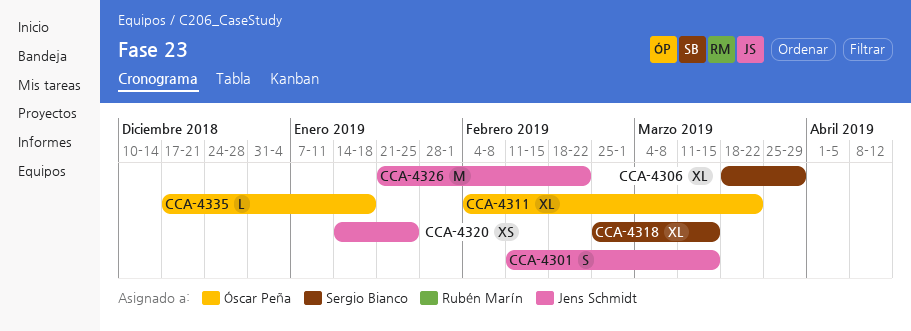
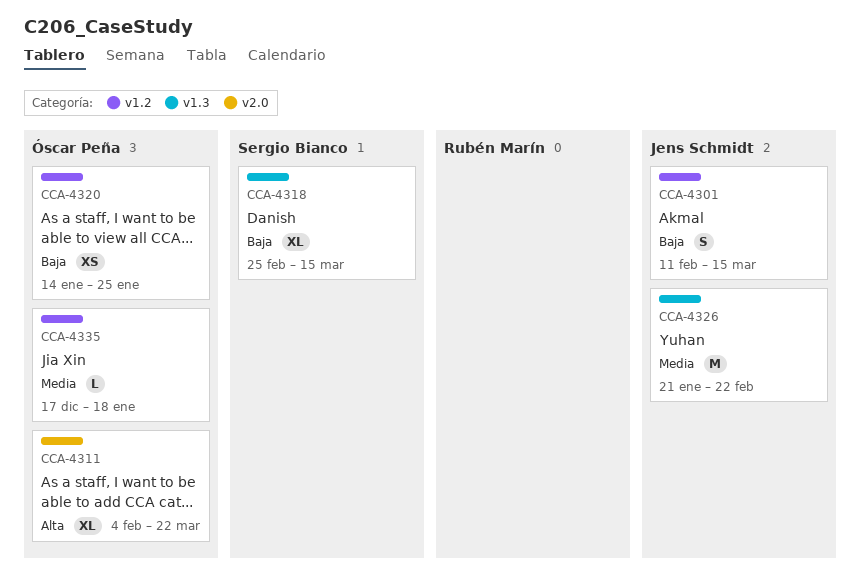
CCA-4306: present -> none
CCA-4320, owner: Jens Schmidt -> Óscar Peña

